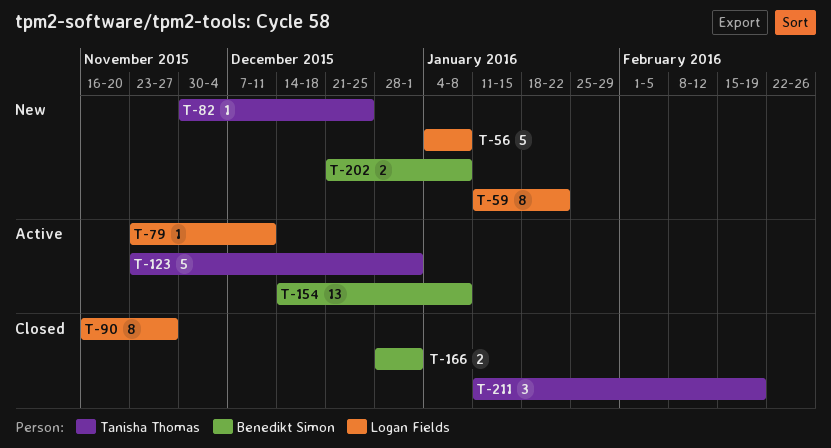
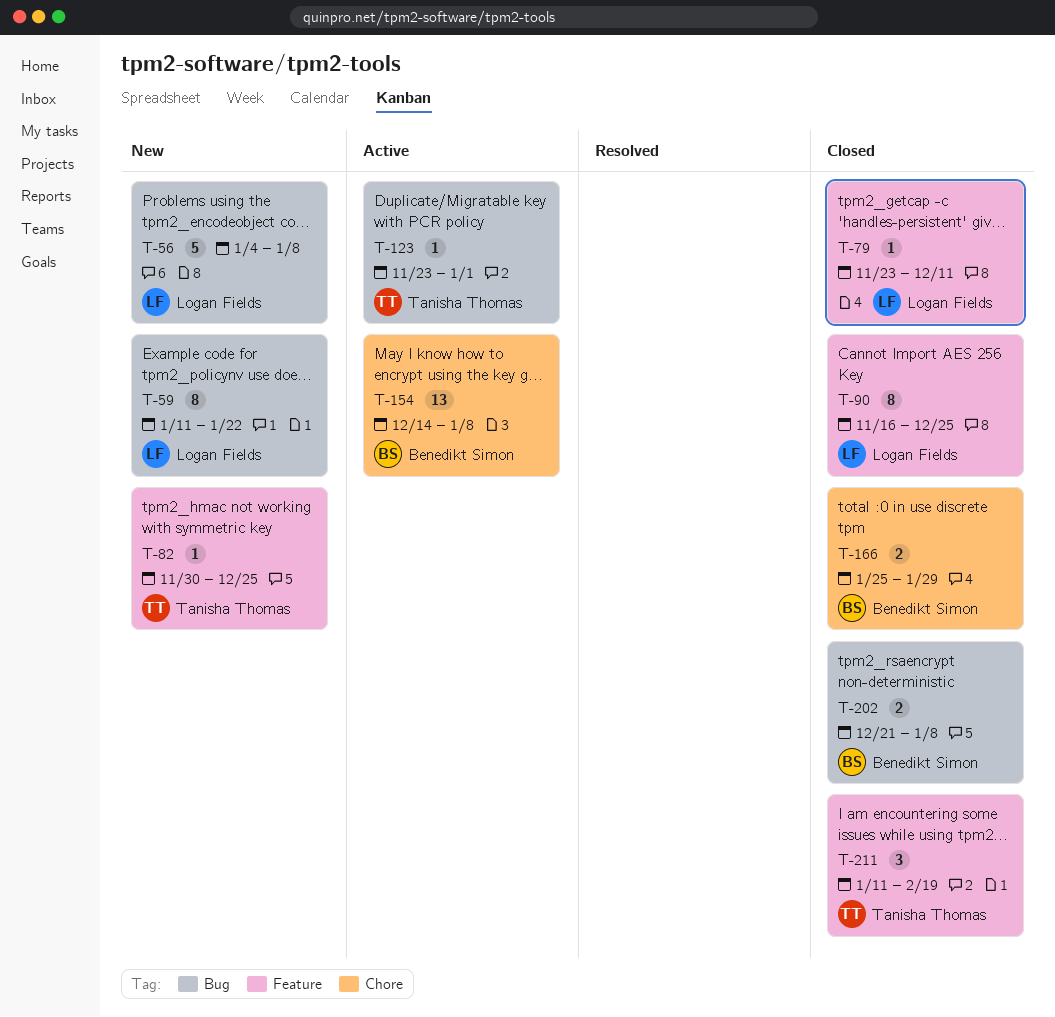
T-79, status: Active -> Closed
T-90, due: Nov 27 -> Dec 25
T-123, estimate: 5 -> 1
T-166, start: Dec 28 -> Jan 25
T-166, due: Jan 1 -> Jan 29
T-202, status: New -> Closed

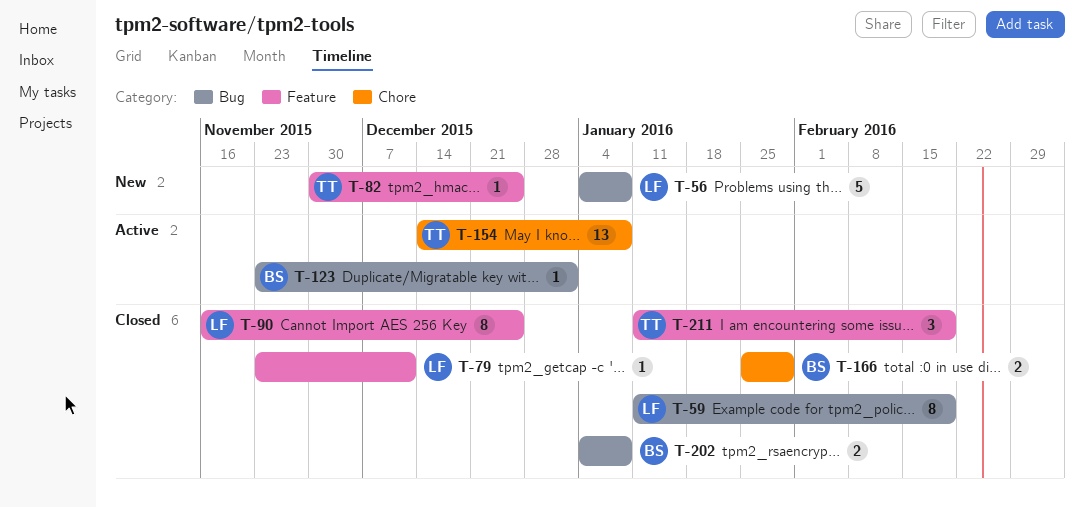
T-59, status: New -> Closed
T-59, due: Jan 22 -> Feb 19
T-123, owner: Tanisha Thomas -> Benedikt Simon
T-154, owner: Benedikt Simon -> Tanisha Thomas
T-202, start: Dec 21 -> Jan 4

